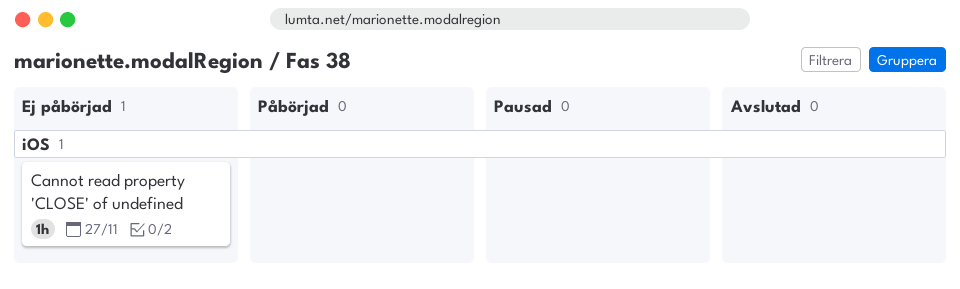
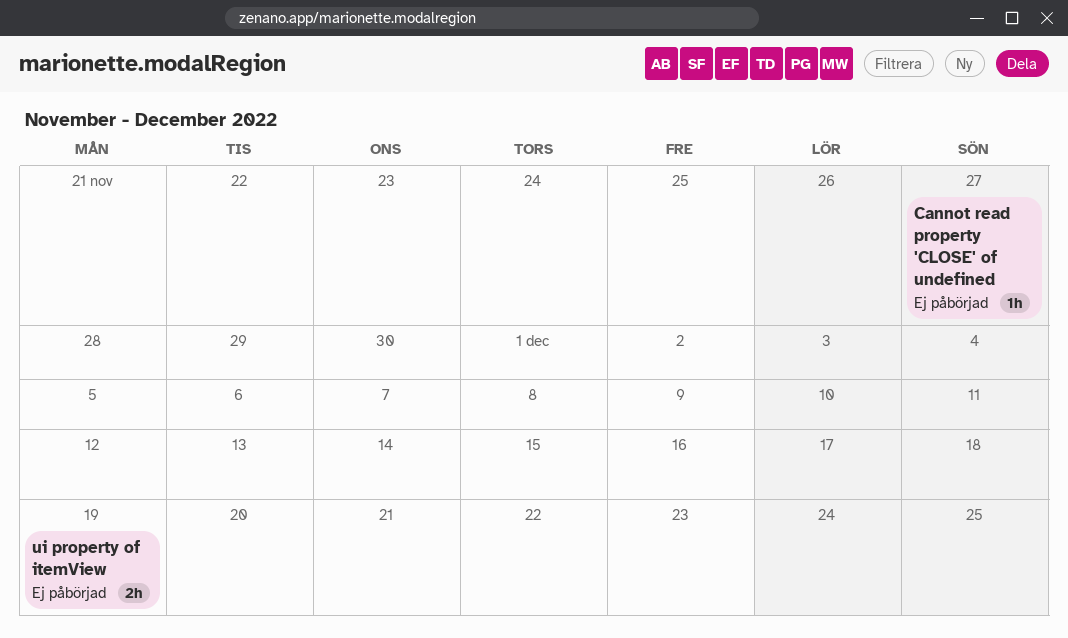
ui property of itemView: none -> present

